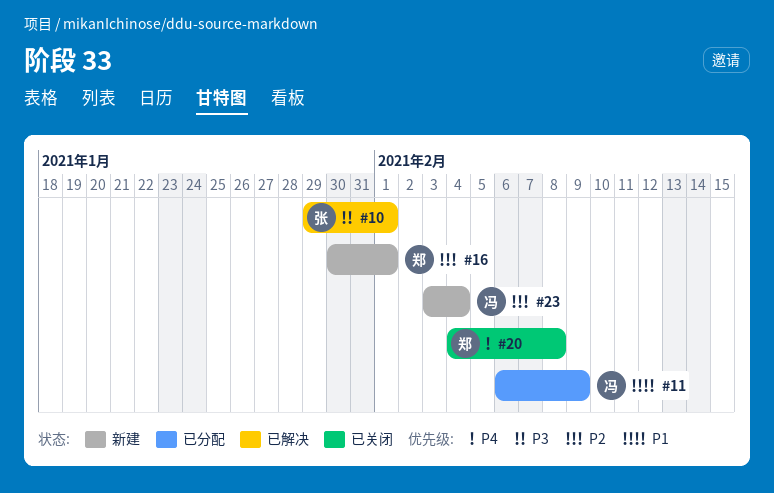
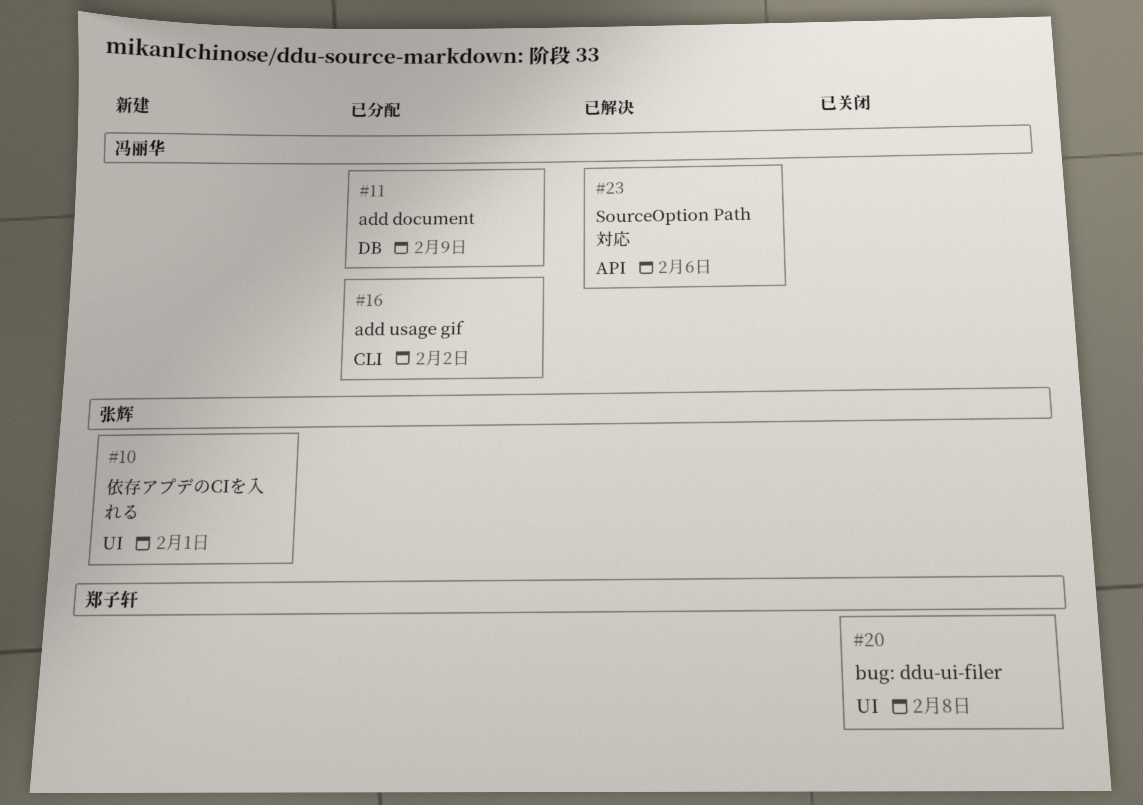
#10, status: 已解决 -> 新建
#16, status: 新建 -> 已分配
#16, owner: 郑子轩 -> 冯丽华
#16, due: Feb 1 -> Feb 2
#23, status: 新建 -> 已解决
#23, due: Feb 4 -> Feb 6

